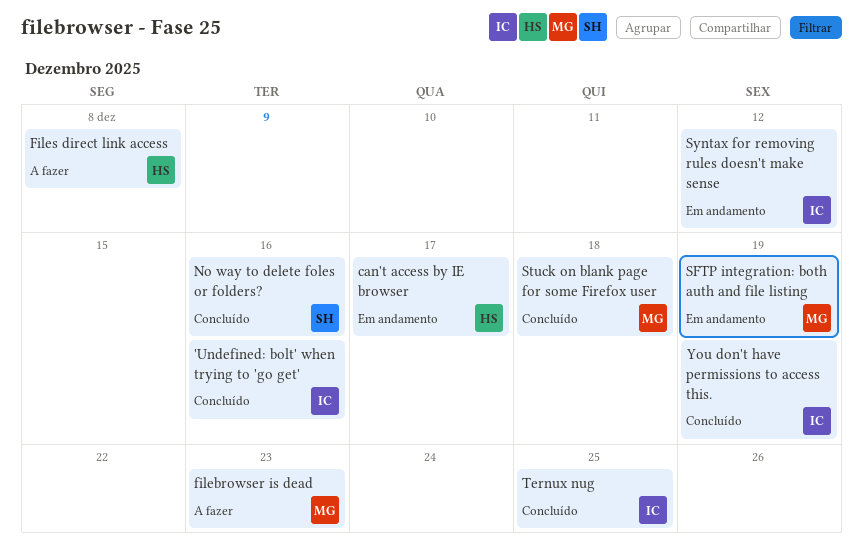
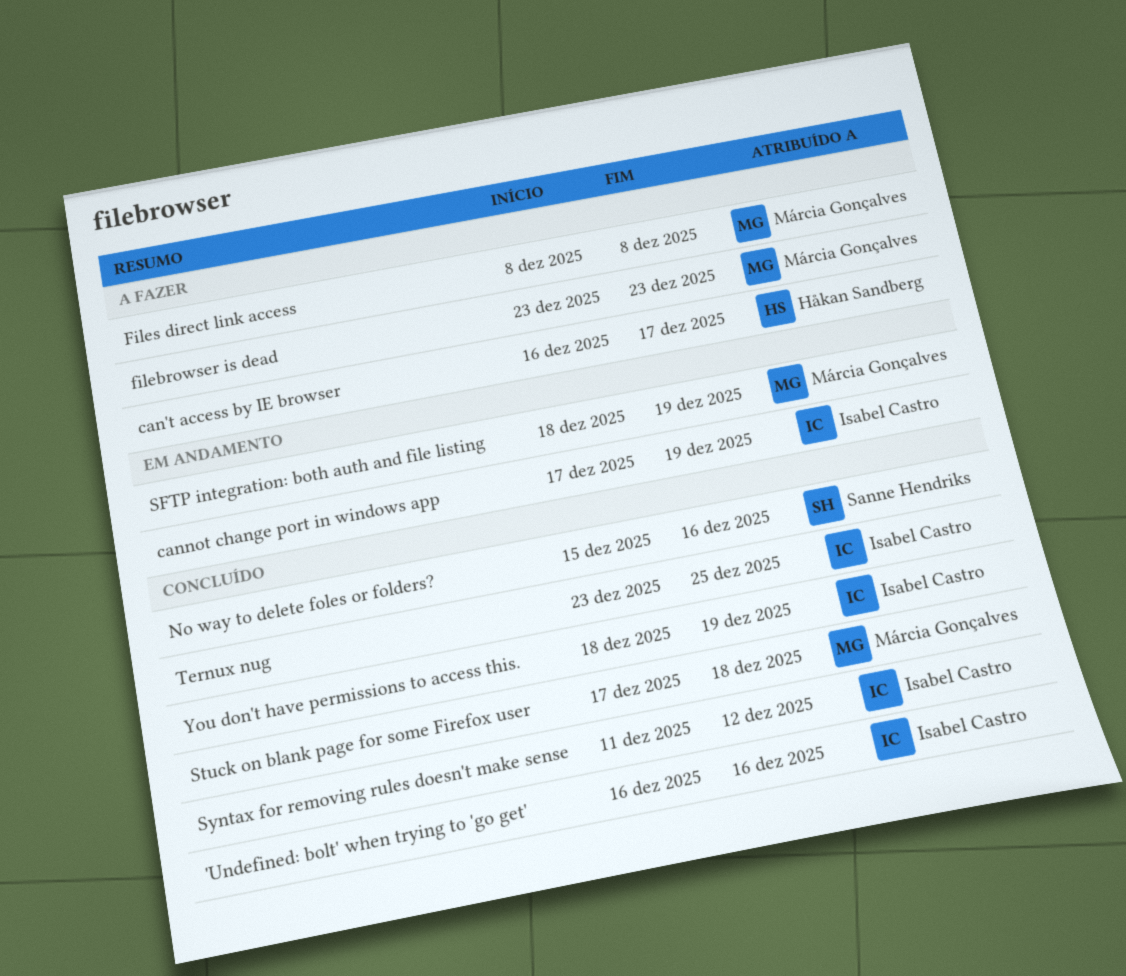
can't access by IE browser, status: Em andamento -> A fazer
cannot change port in windows app: none -> present
Files direct link access, owner: Håkan Sandberg -> Márcia Gonçalves
Syntax for removing rules doesn't make sense, status: Em andamento -> Concluído

